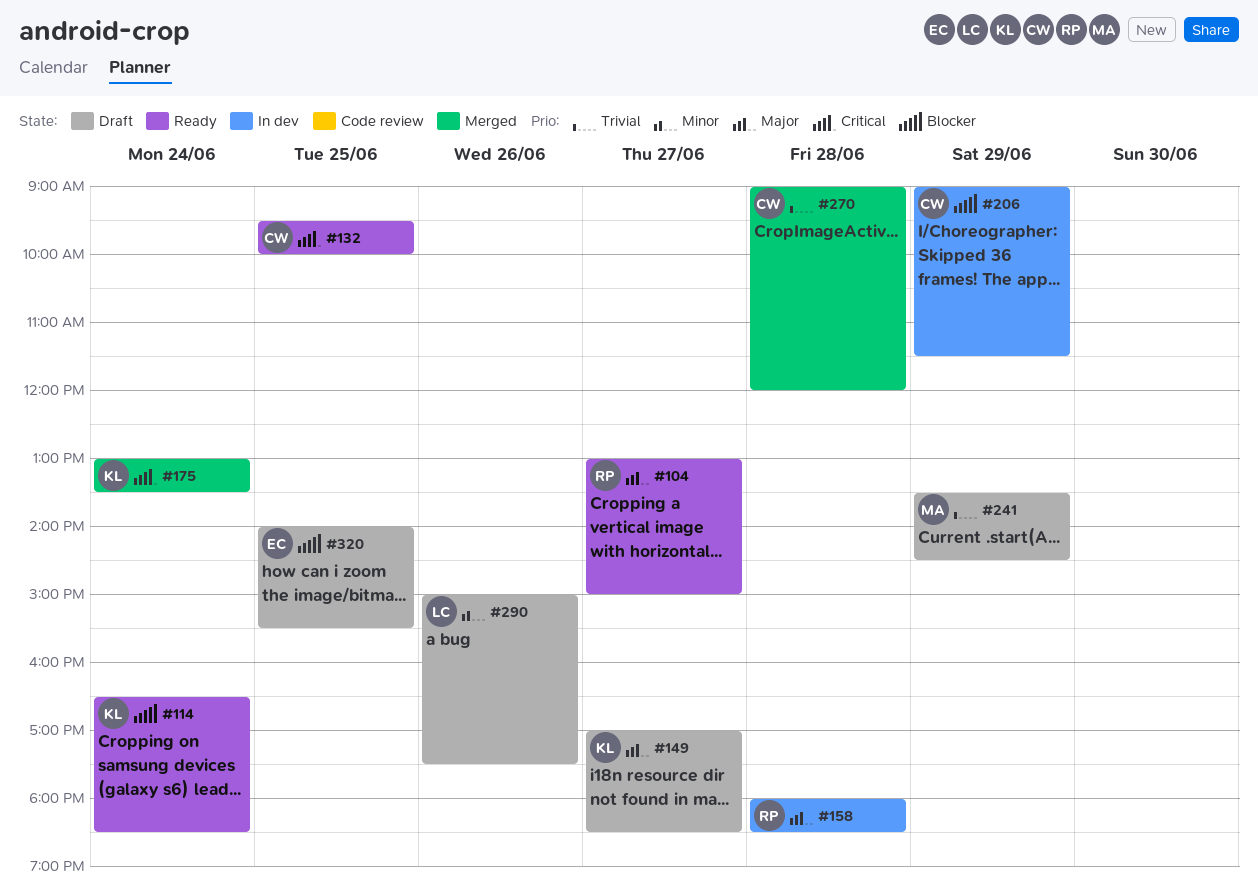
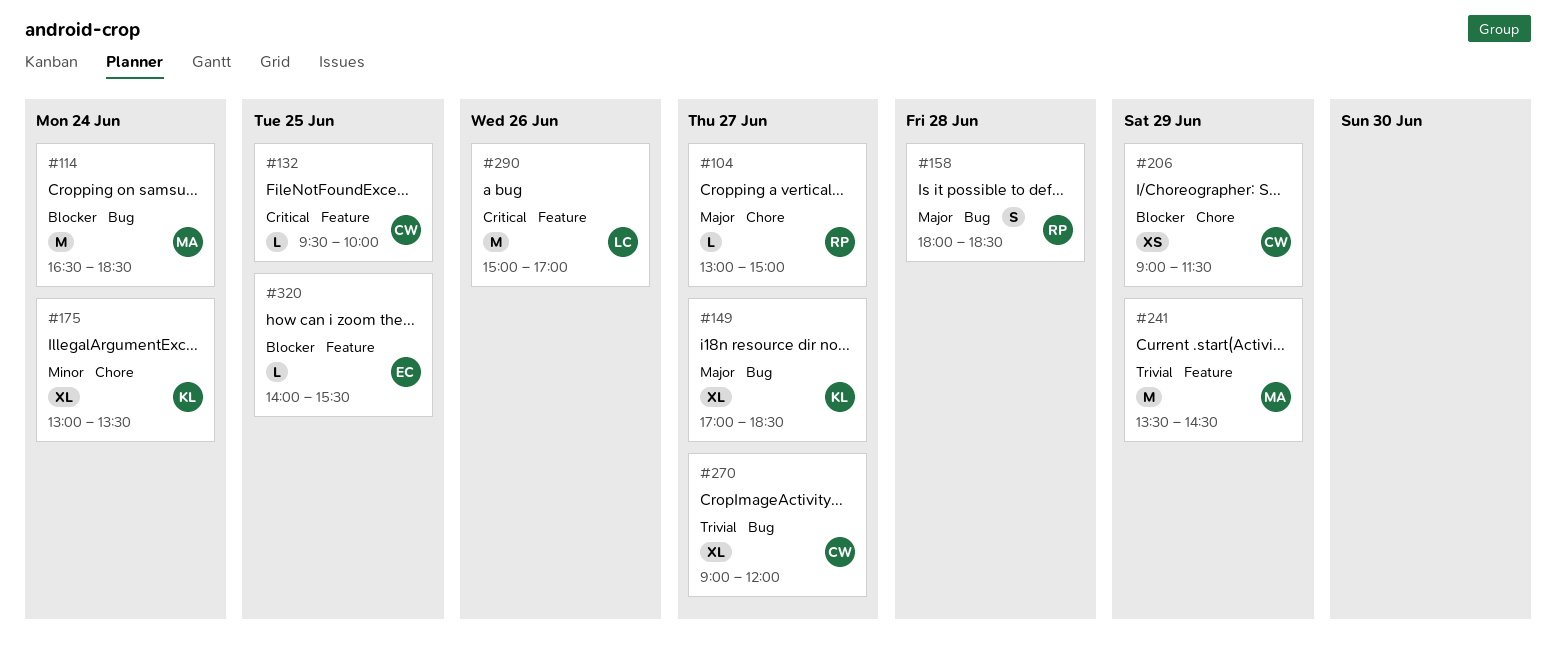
#114, owner: KL -> MA
#175, priority: Critical -> Minor
#270, day: Jun 28 -> Jun 27
#290, priority: Minor -> Critical
#290, ends: 17:30 -> 17:00

